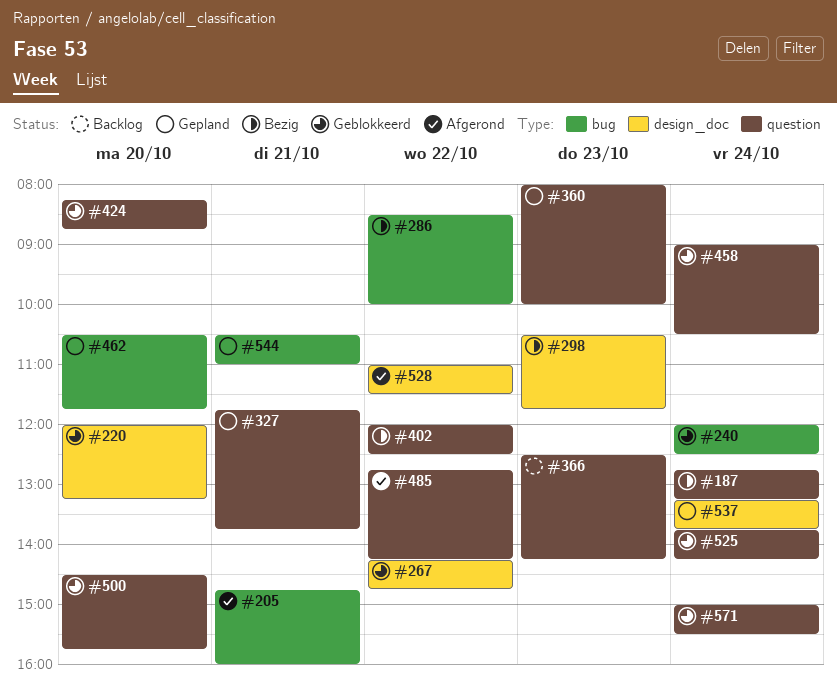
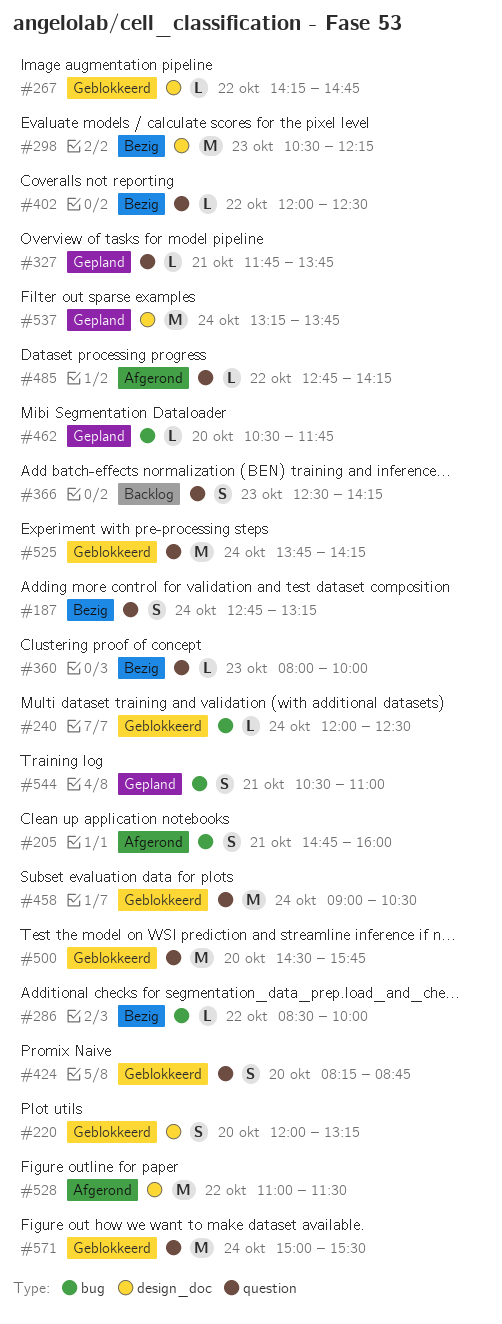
#298, ends: 11:45 -> 12:15
#360, status: Gepland -> Bezig

